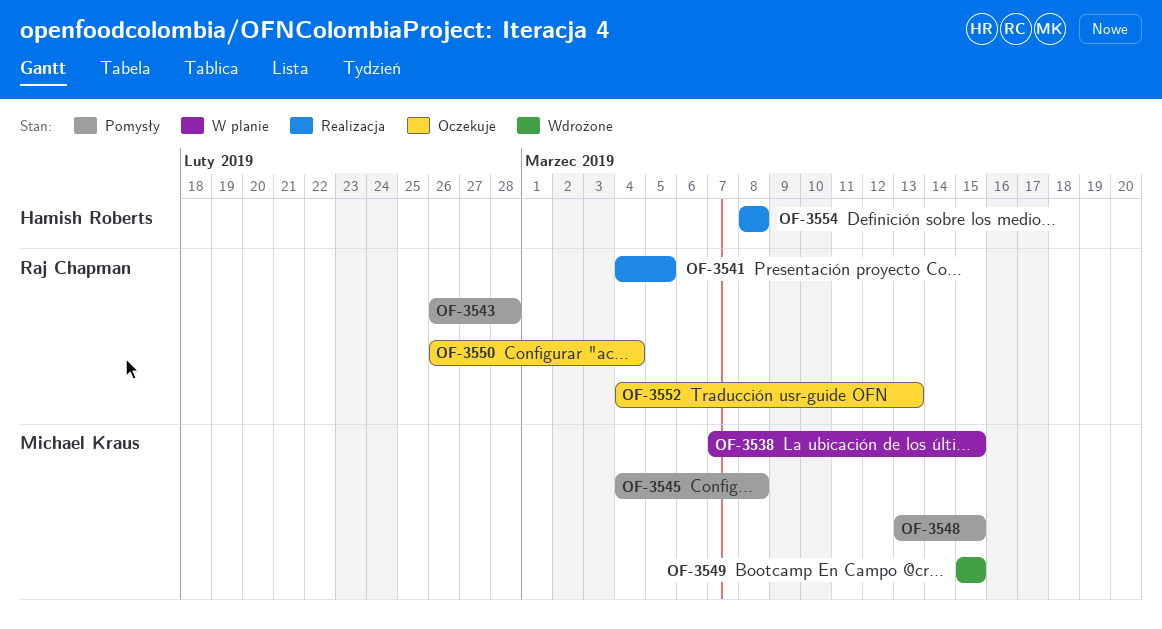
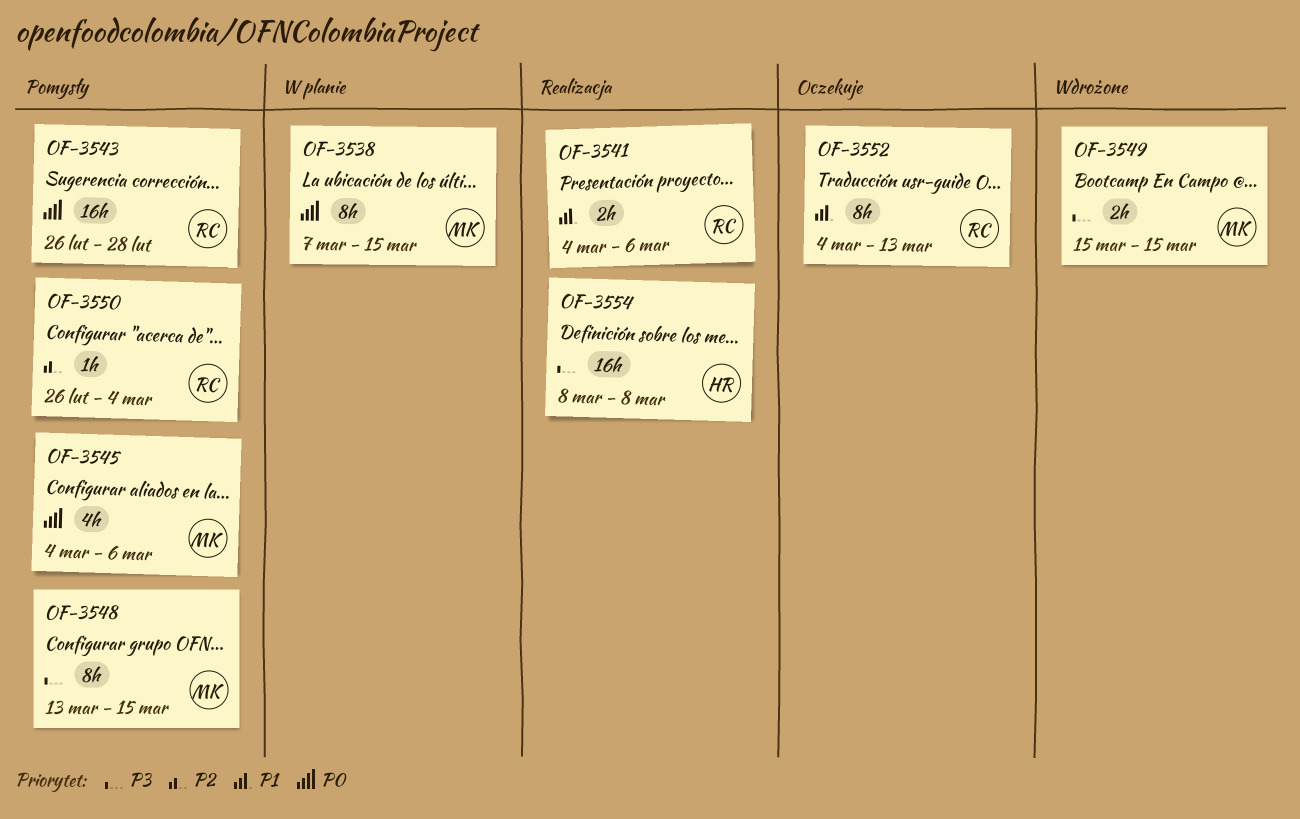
OF-3541, due: Mar 5 -> Mar 6
OF-3545, due: Mar 8 -> Mar 6
OF-3550, status: Oczekuje -> Pomysły

